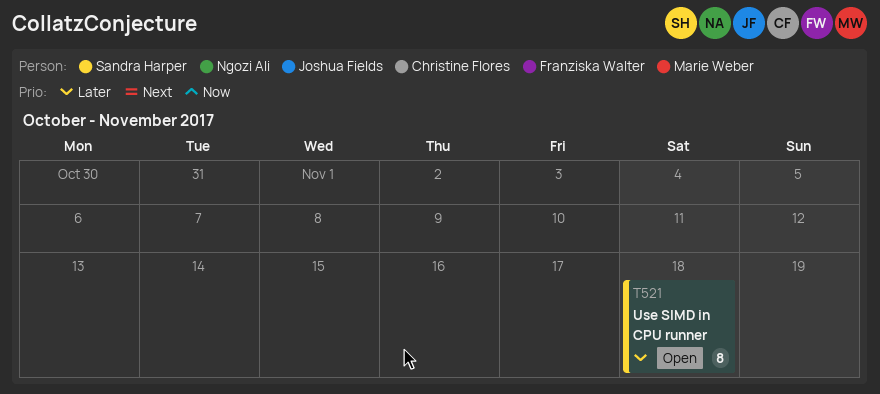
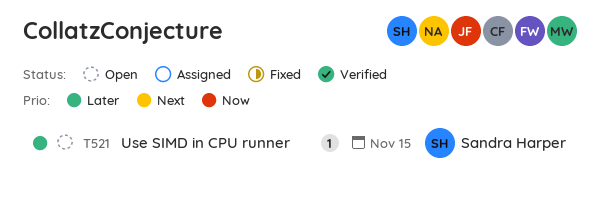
T521, estimate: 8 -> 1
T521, due: Nov 18 -> Nov 15

